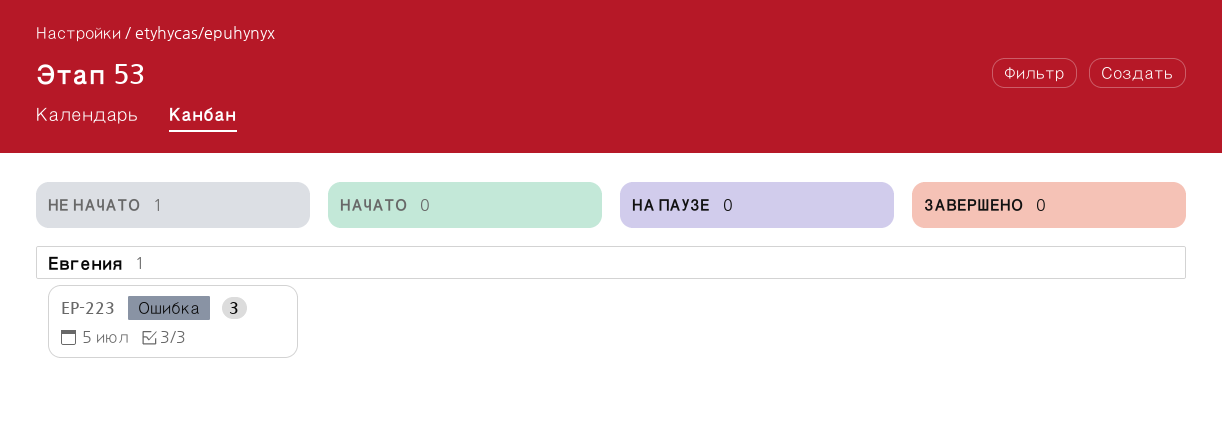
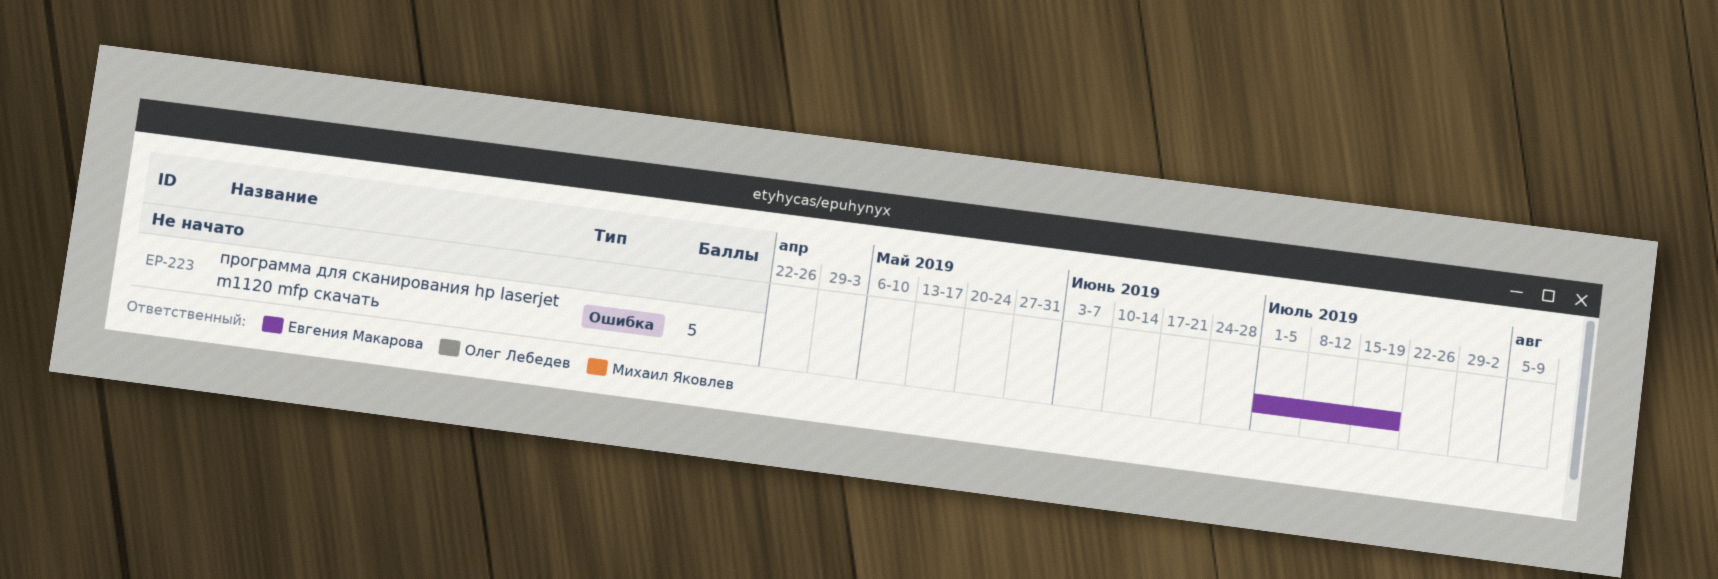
EP-223, estimate: 3 -> 5
EP-223, due: Jul 5 -> Jul 19

